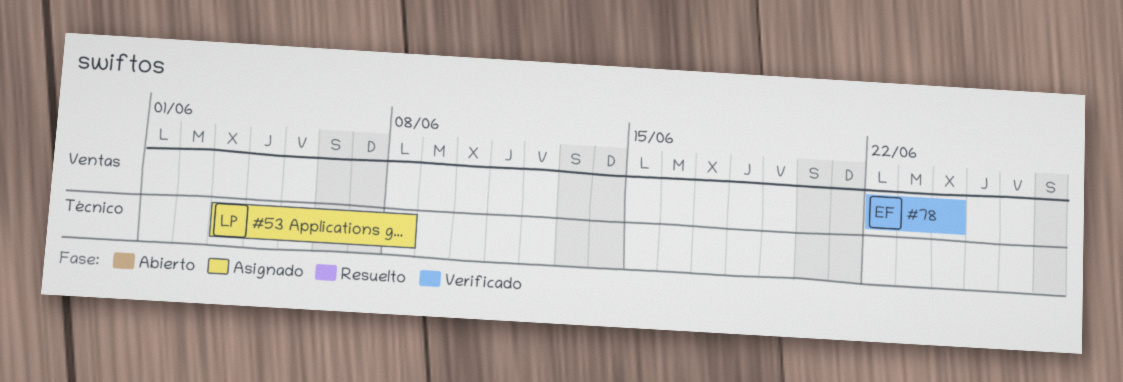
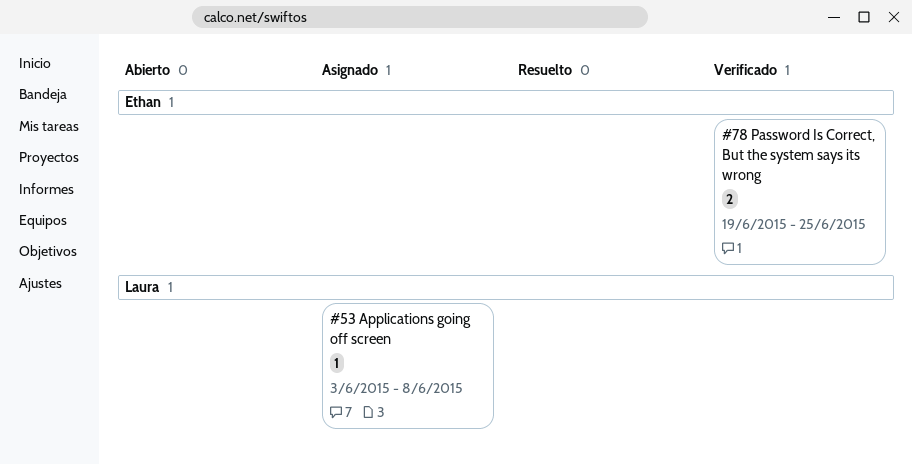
#78, start: Jun 22 -> Jun 19
#78, due: Jun 24 -> Jun 25

